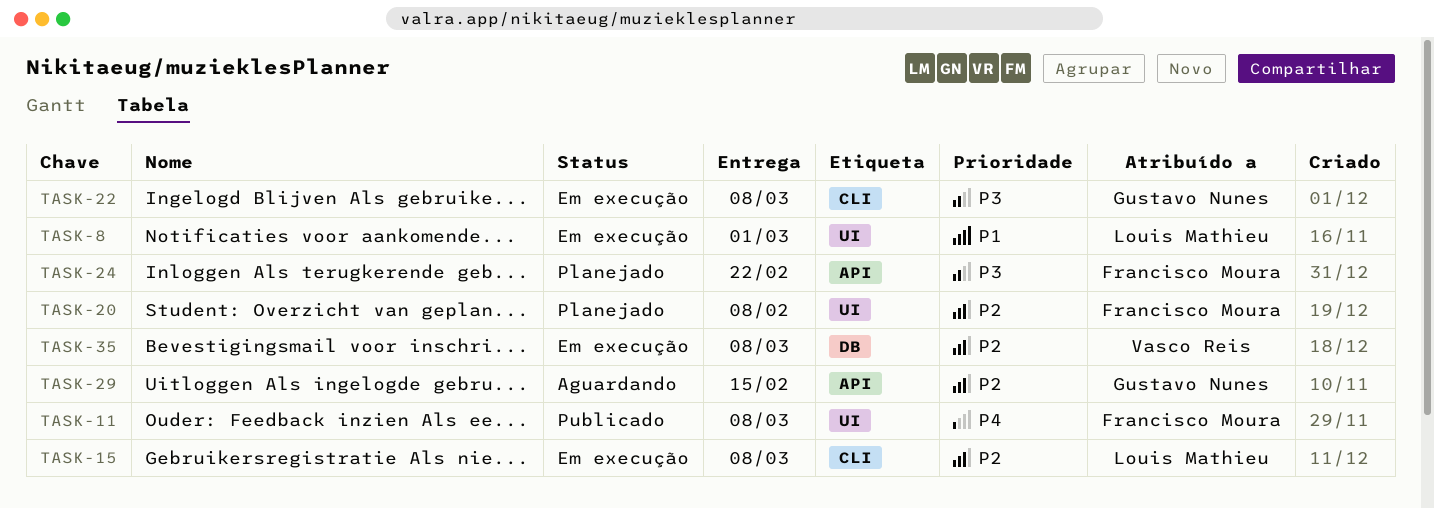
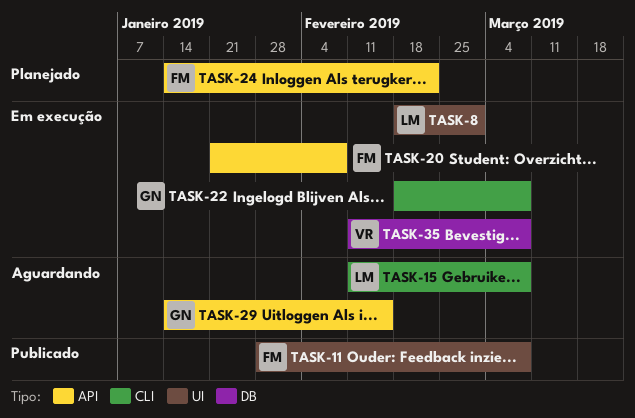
TASK-15, status: Em execução -> Aguardando
TASK-20, status: Planejado -> Em execução
TASK-20, label: UI -> API

